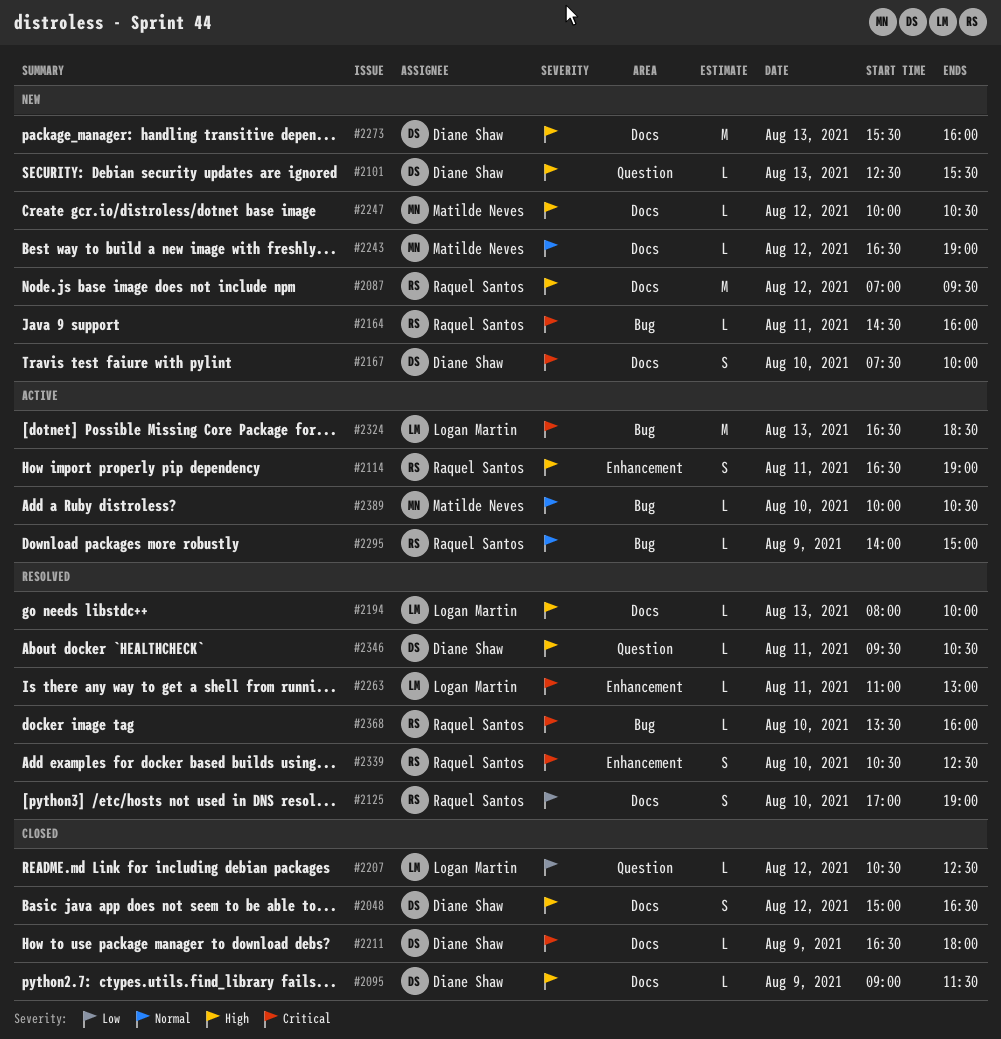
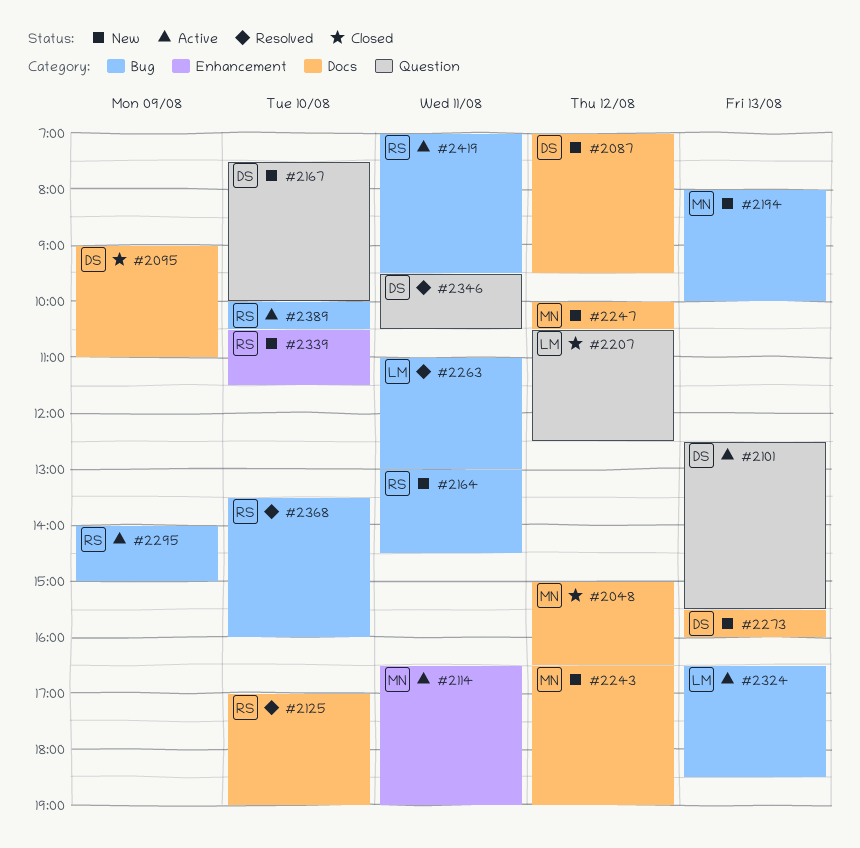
#2048, owner: Diane Shaw -> Matilde Neves
#2087, owner: Raquel Santos -> Diane Shaw
#2095, ends: 11:30 -> 11:00
#2101, status: New -> Active
#2114, owner: Raquel Santos -> Matilde Neves
#2164, begins: 14:30 -> 13:00
#2164, ends: 16:00 -> 14:30
#2167, label: Docs -> Question
#2194, status: Resolved -> New
#2194, owner: Logan Martin -> Matilde Neves
#2194, label: Docs -> Bug
#2211: present -> none
#2263, label: Enhancement -> Bug
#2339, status: Resolved -> New
#2339, ends: 12:30 -> 11:30
#2389, owner: Matilde Neves -> Raquel Santos
#2419: none -> present

